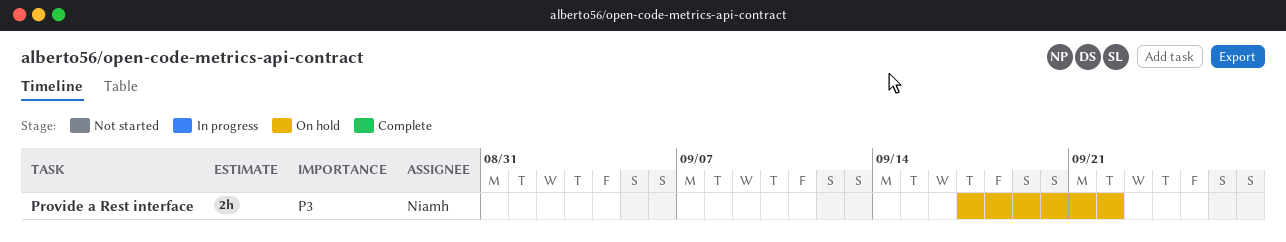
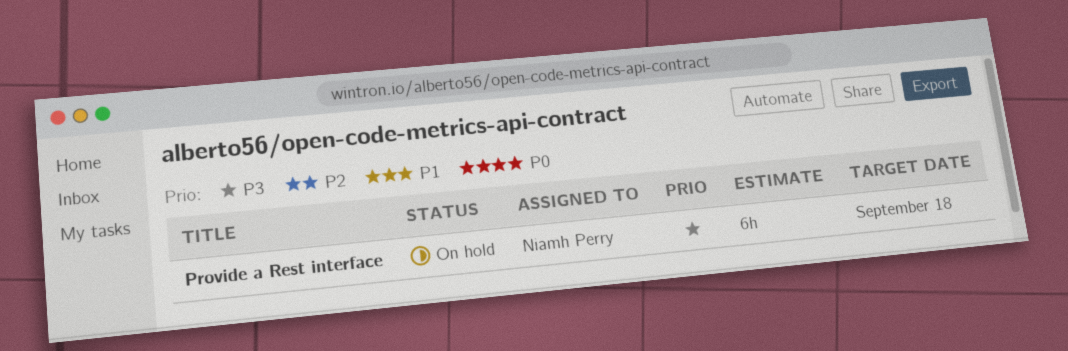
Provide a Rest interface, estimate: 2h -> 6h
Provide a Rest interface, due: Sep 22 -> Sep 18

